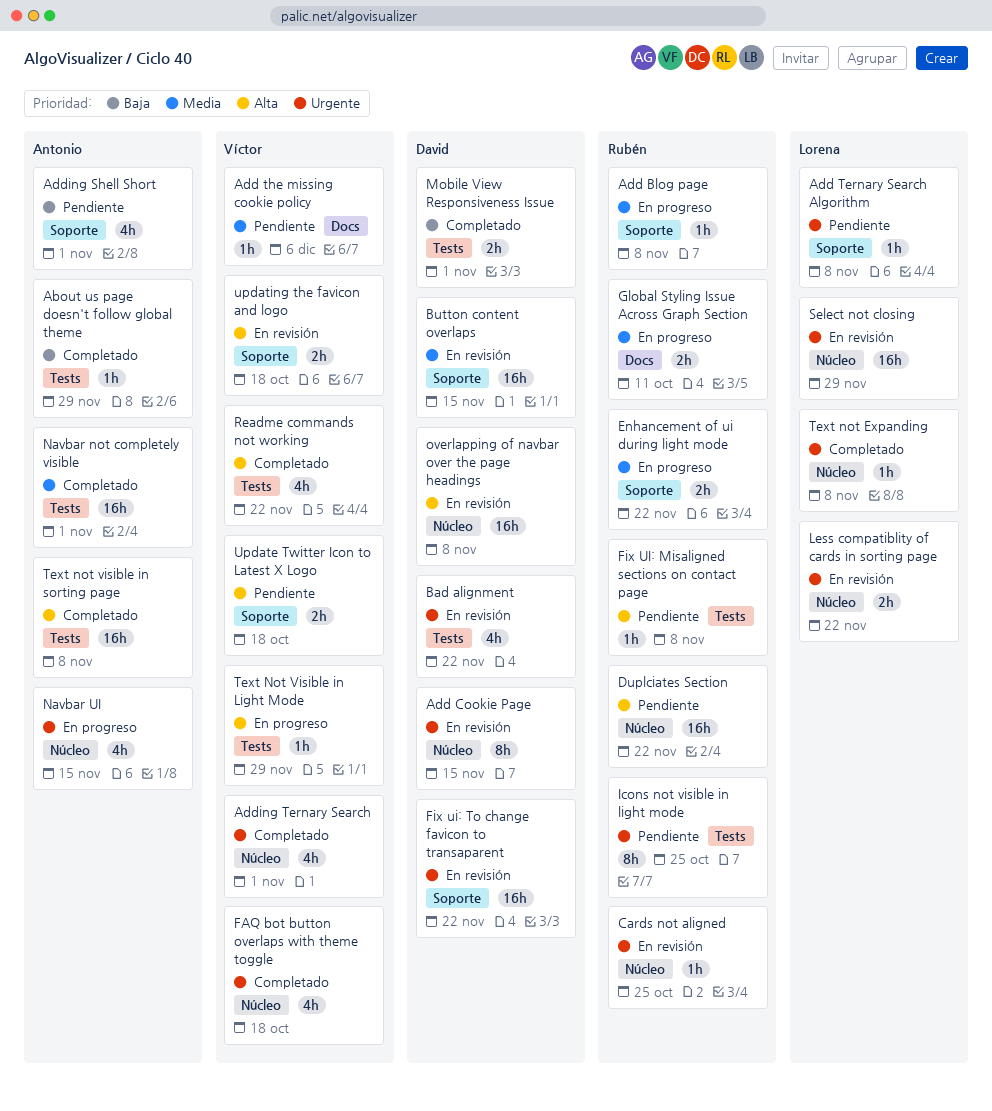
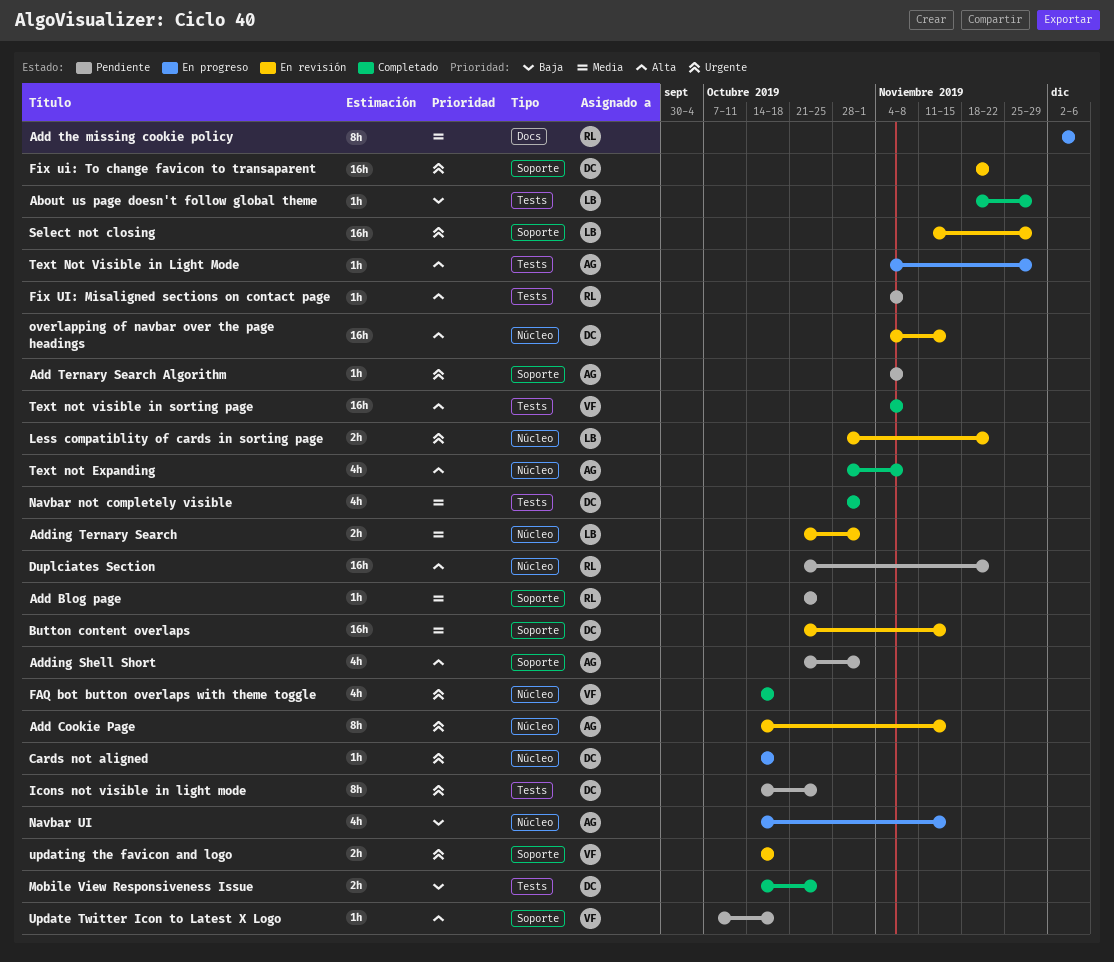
About us page doesn't follow global theme, owner: Antonio -> Lorena
Add Blog page, status: En progreso -> Pendiente
Add Blog page, due: Nov 8 -> Oct 25
Add Cookie Page, owner: David -> Antonio
Add Ternary Search Algorithm, owner: Lorena -> Antonio
Add the missing cookie policy, status: Pendiente -> En progreso
Add the missing cookie policy, owner: Víctor -> Rubén
Add the missing cookie policy, estimate: 1h -> 8h
Adding Shell Short, priority: Baja -> Alta
Adding Ternary Search, status: Completado -> En revisión
Adding Ternary Search, owner: Víctor -> Lorena
Adding Ternary Search, priority: Urgente -> Media
Adding Ternary Search, estimate: 4h -> 2h
Bad alignment: present -> none
Cards not aligned, status: En revisión -> En progreso
Cards not aligned, owner: Rubén -> David
Cards not aligned, due: Oct 25 -> Oct 18
Enhancement of ui during light mode: present -> none
Global Styling Issue Across Graph Section: present -> none
Icons not visible in light mode, owner: Rubén -> David
Mobile View Responsiveness Issue, due: Nov 1 -> Oct 25
Navbar not completely visible, owner: Antonio -> David
Navbar not completely visible, estimate: 16h -> 4h
Navbar UI, priority: Urgente -> Baja
overlapping of navbar over the page headings, due: Nov 8 -> Nov 15
Readme commands not working: present -> none
Select not closing, label: Núcleo -> Soporte
Text not Expanding, owner: Lorena -> Antonio
Text not Expanding, priority: Urgente -> Alta
Text not Expanding, estimate: 1h -> 4h
Text Not Visible in Light Mode, owner: Víctor -> Antonio
Text not visible in sorting page, owner: Antonio -> Víctor
Update Twitter Icon to Latest X Logo, estimate: 2h -> 1h
updating the favicon and logo, priority: Alta -> Urgente

